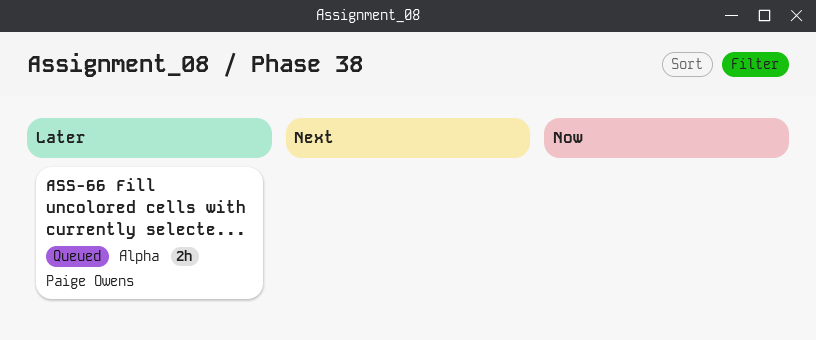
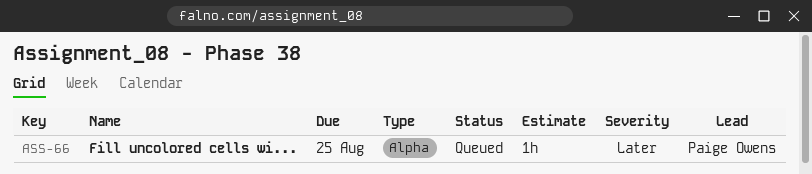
ASS-66, estimate: 2h -> 1h

